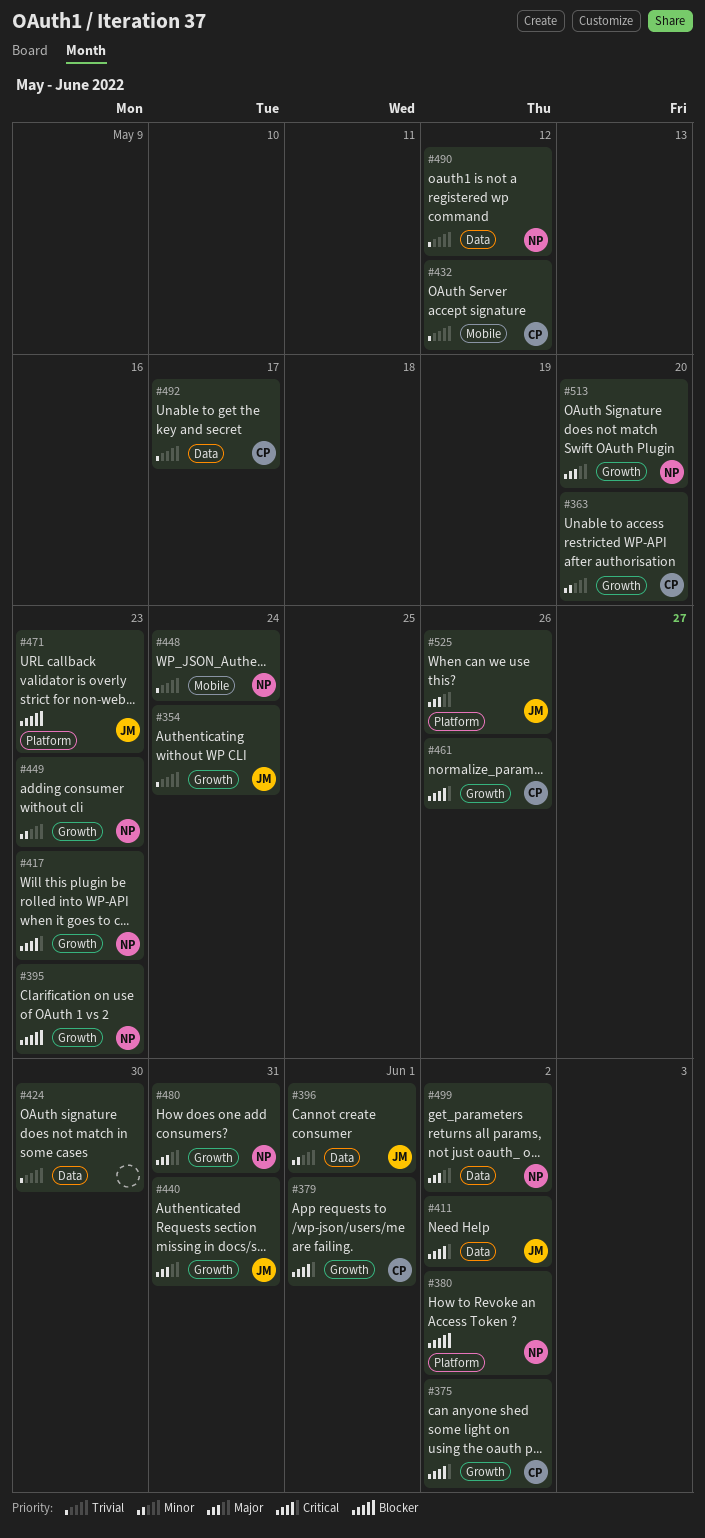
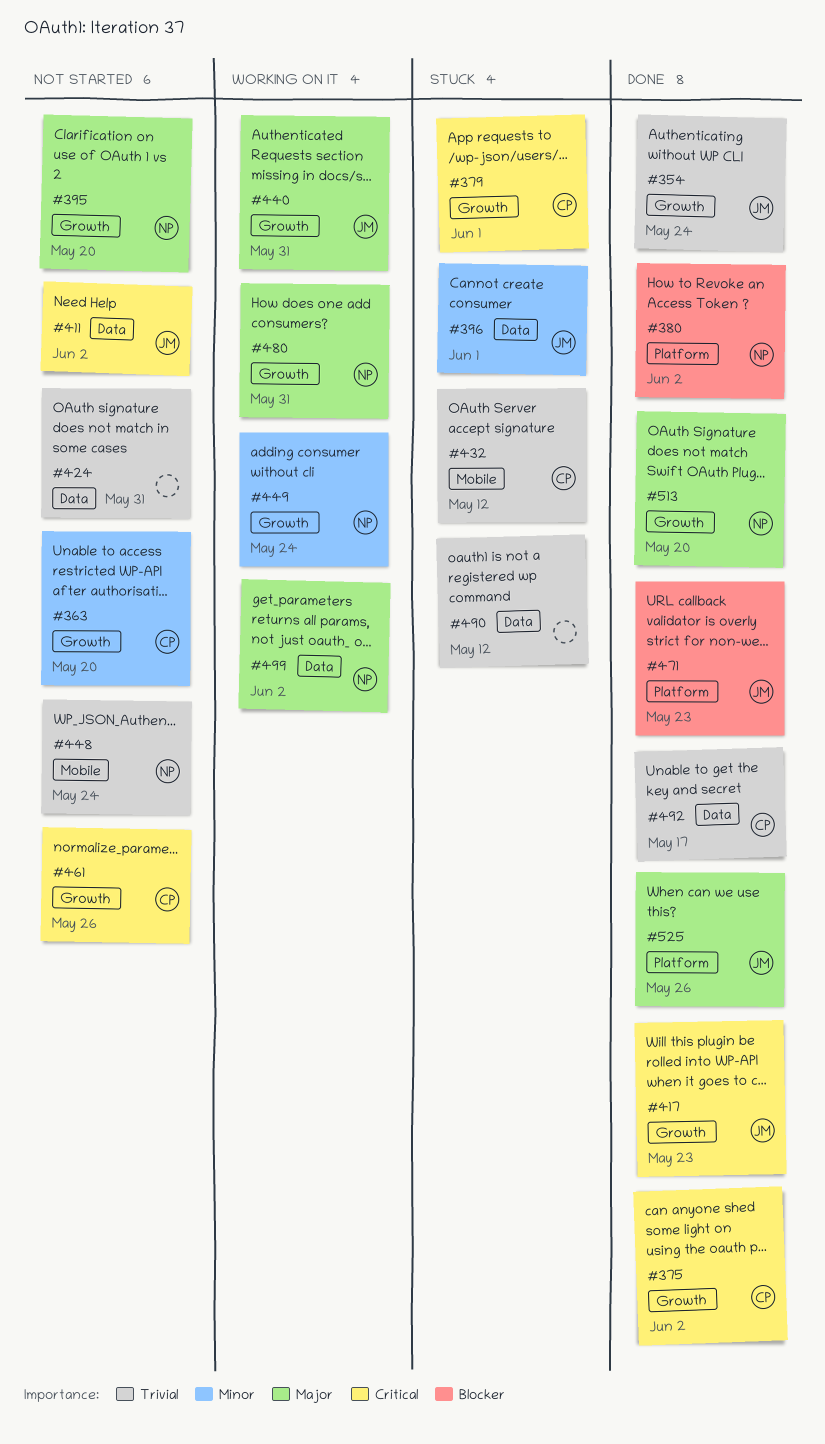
#395, priority: Blocker -> Major
#395, due: May 23 -> May 20
#417, owner: NP -> JM
#424, due: May 30 -> May 31
#449, due: May 23 -> May 24
#490, owner: NP -> none

